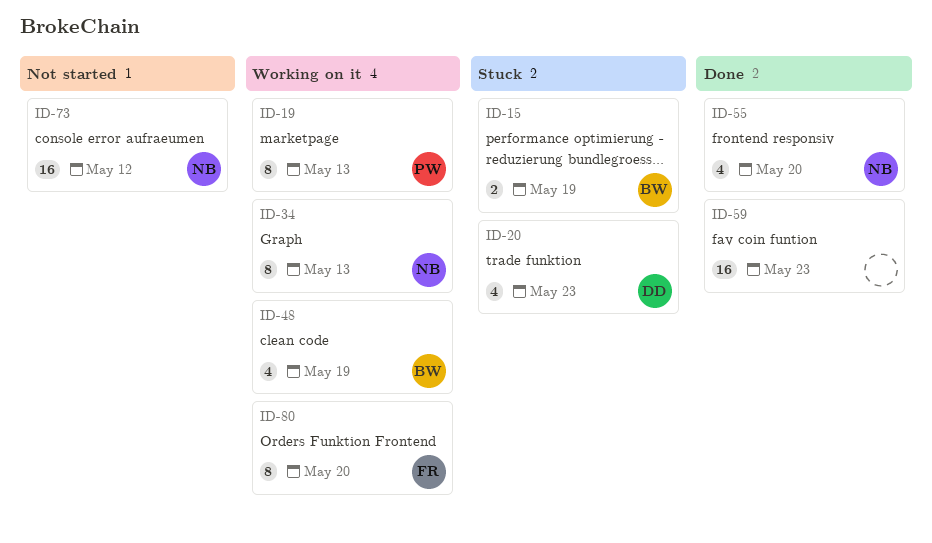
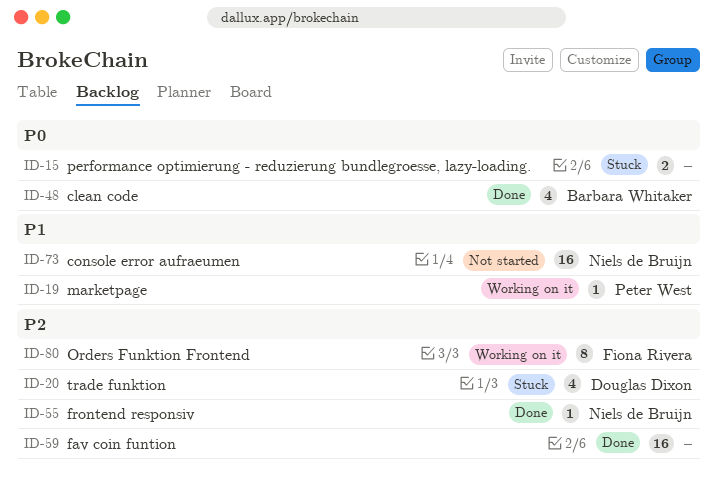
ID-15, owner: Barbara Whitaker -> none
ID-19, estimate: 8 -> 1
ID-34: present -> none
ID-48, status: Working on it -> Done
ID-55, estimate: 4 -> 1

